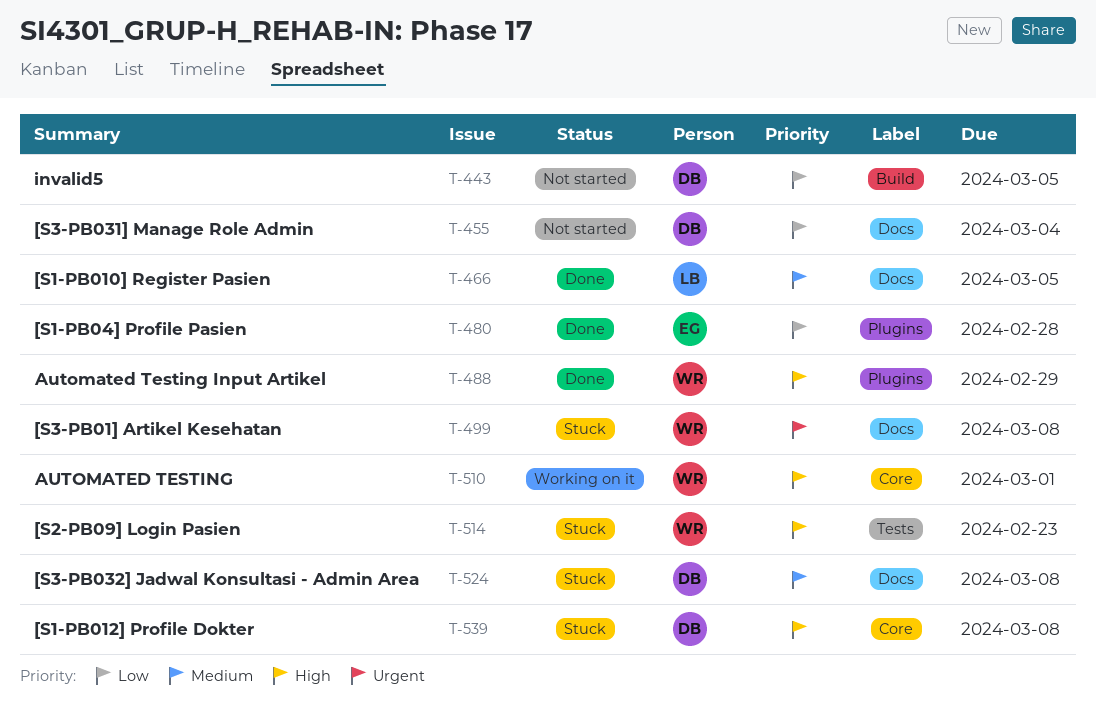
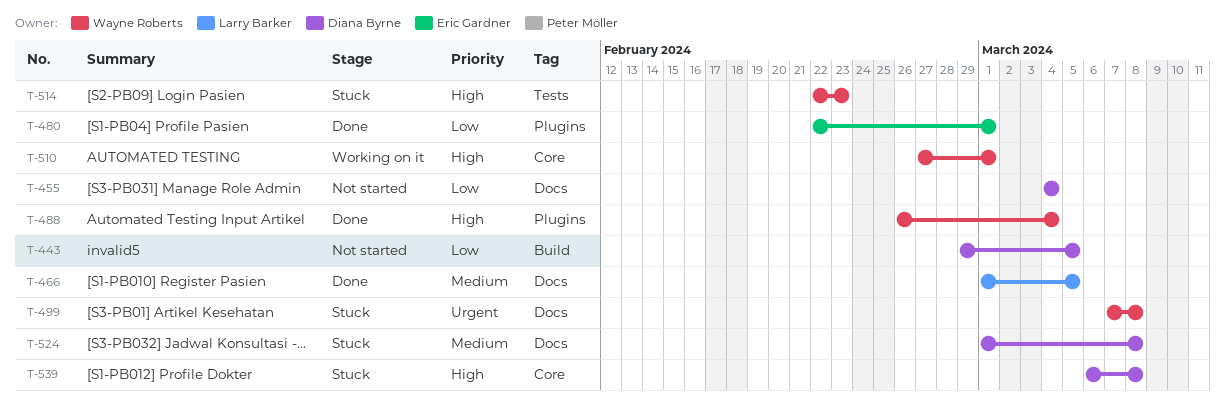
T-480, due: Feb 28 -> Mar 1
T-488, due: Feb 29 -> Mar 4

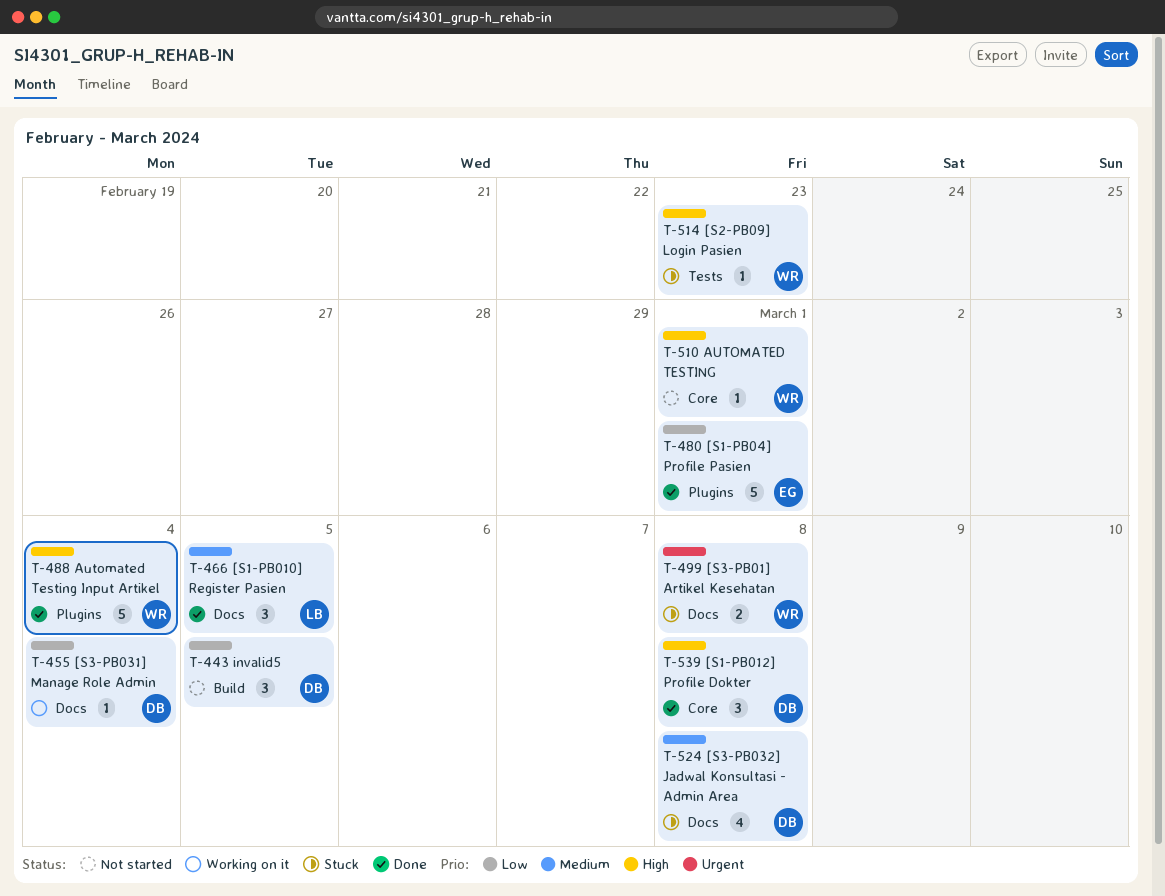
T-455, status: Not started -> Working on it
T-510, status: Working on it -> Not started
T-539, status: Stuck -> Done

